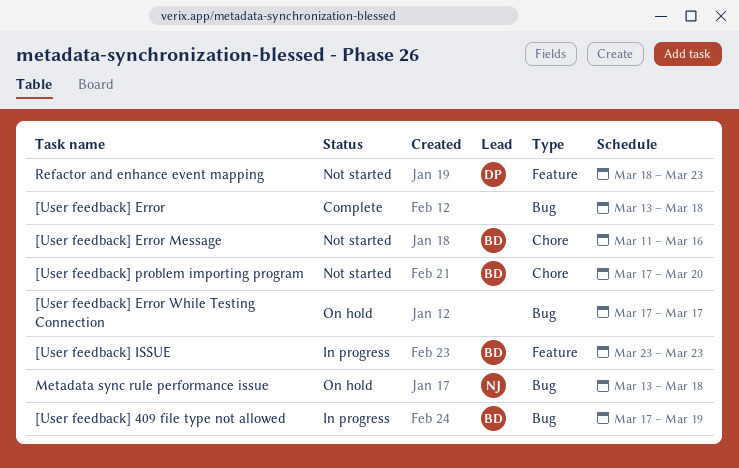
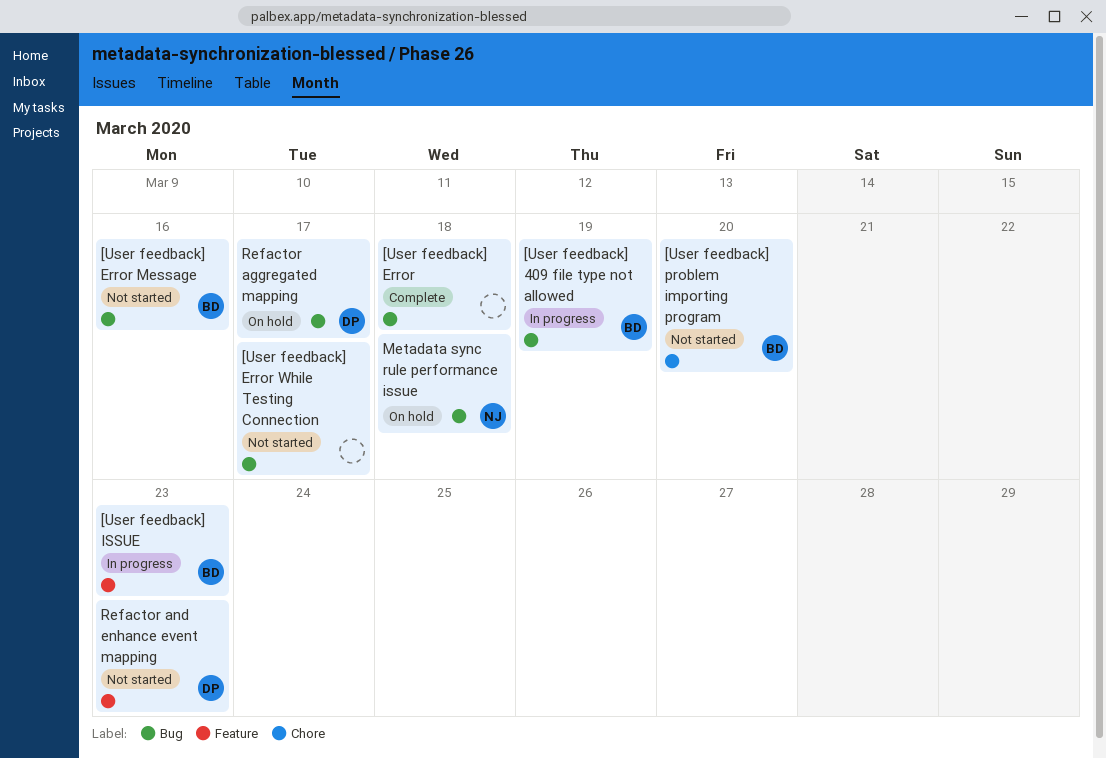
[User feedback] Error Message, label: Chore -> Bug
[User feedback] Error While Testing Connection, status: On hold -> Not started
Refactor aggregated mapping: none -> present

